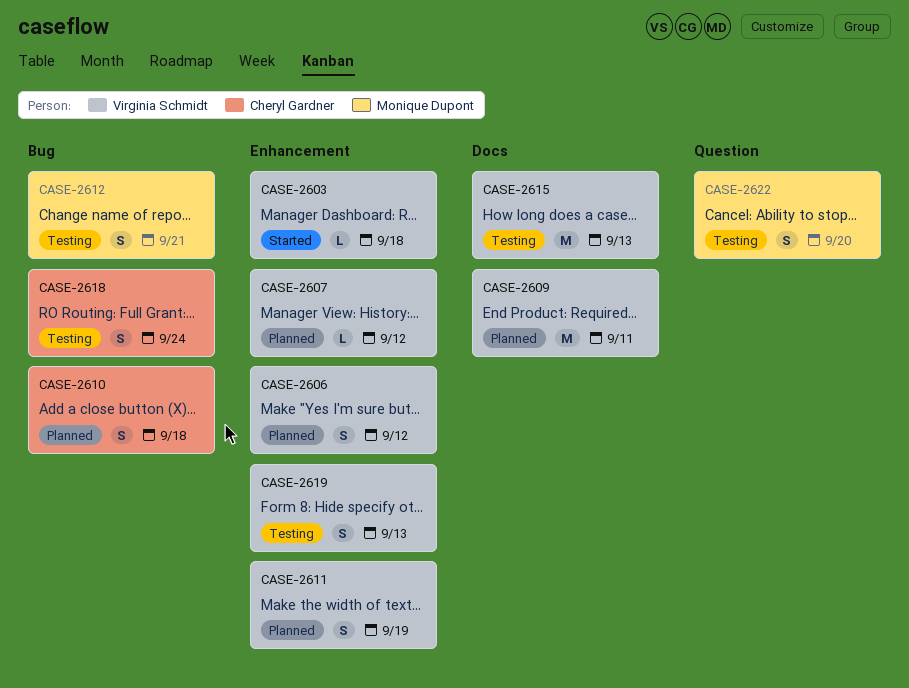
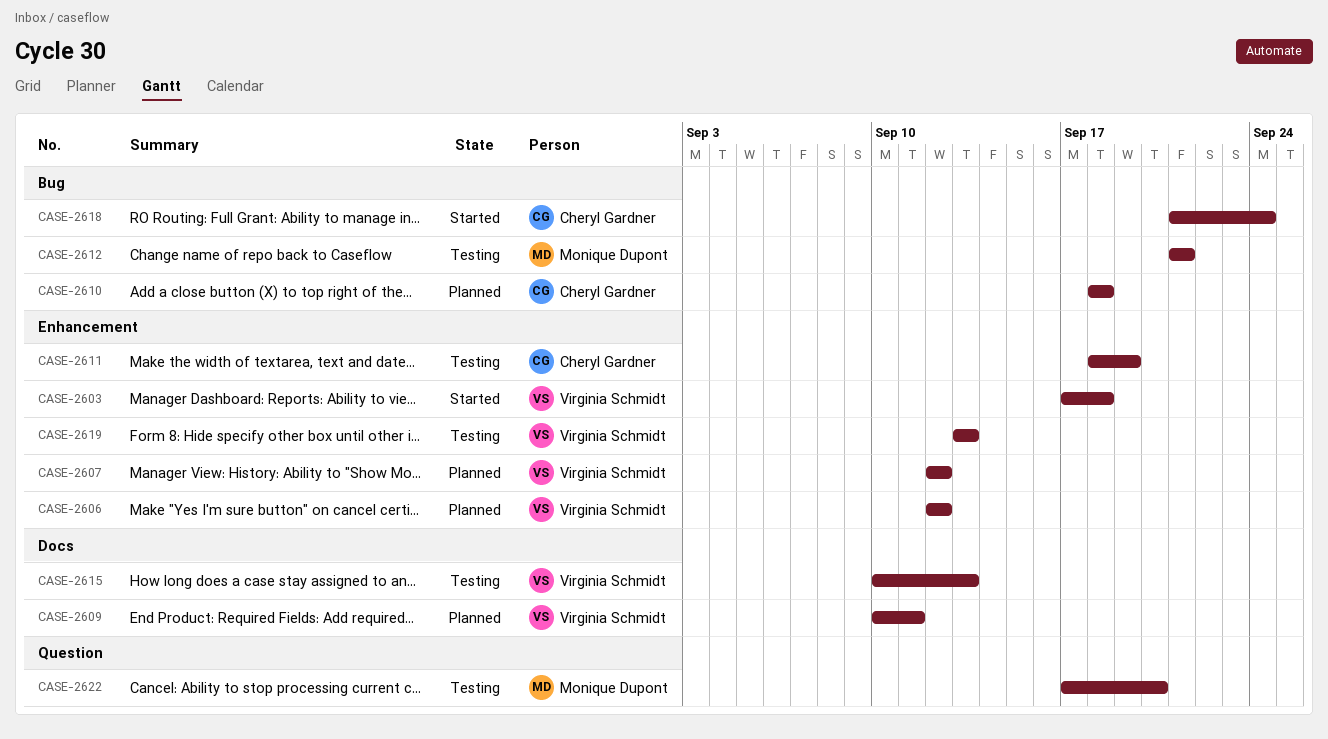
CASE-2611, status: Planned -> Testing
CASE-2611, owner: Virginia Schmidt -> Cheryl Gardner
CASE-2618, status: Testing -> Started

